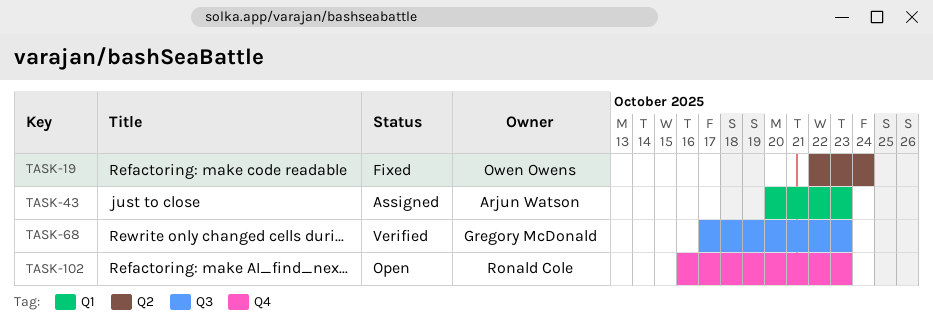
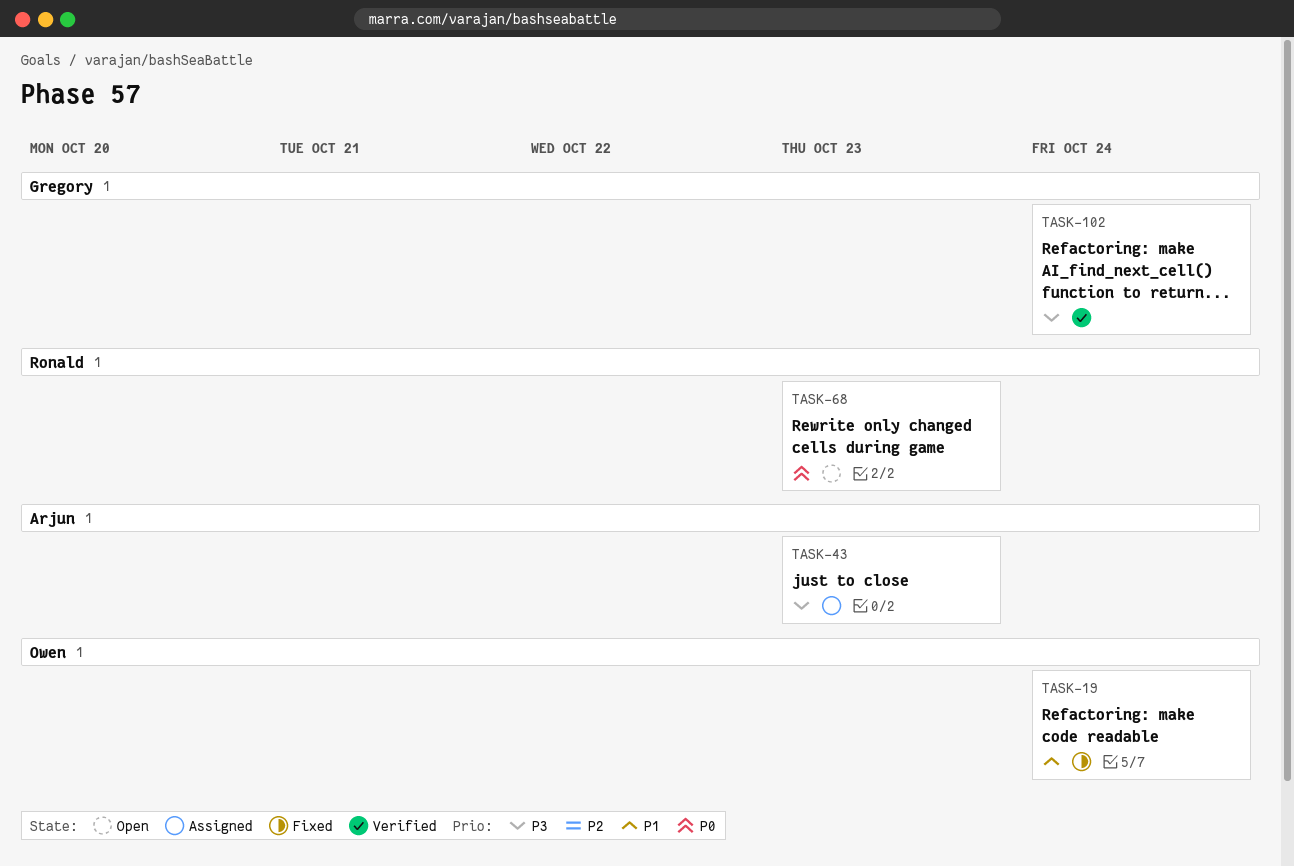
TASK-68, status: Verified -> Open
TASK-68, owner: Gregory McDonald -> Ronald Cole
TASK-102, status: Open -> Verified
TASK-102, owner: Ronald Cole -> Gregory McDonald
TASK-102, due: Oct 23 -> Oct 24

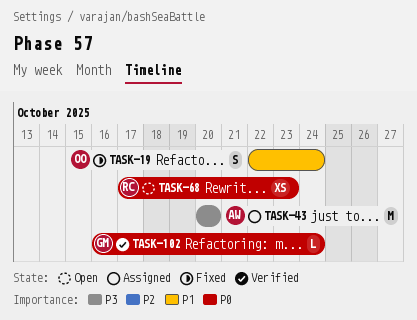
TASK-43, due: Oct 23 -> Oct 20
TASK-102, priority: P3 -> P0

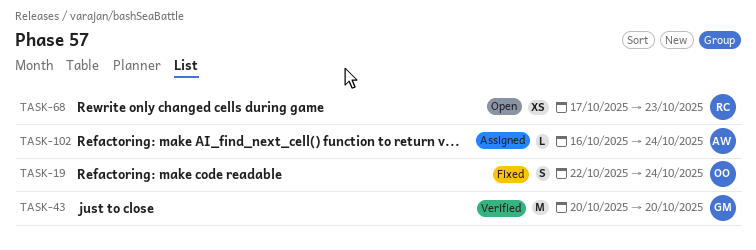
TASK-43, status: Assigned -> Verified
TASK-43, owner: AW -> GM
TASK-102, status: Verified -> Assigned
TASK-102, owner: GM -> AW

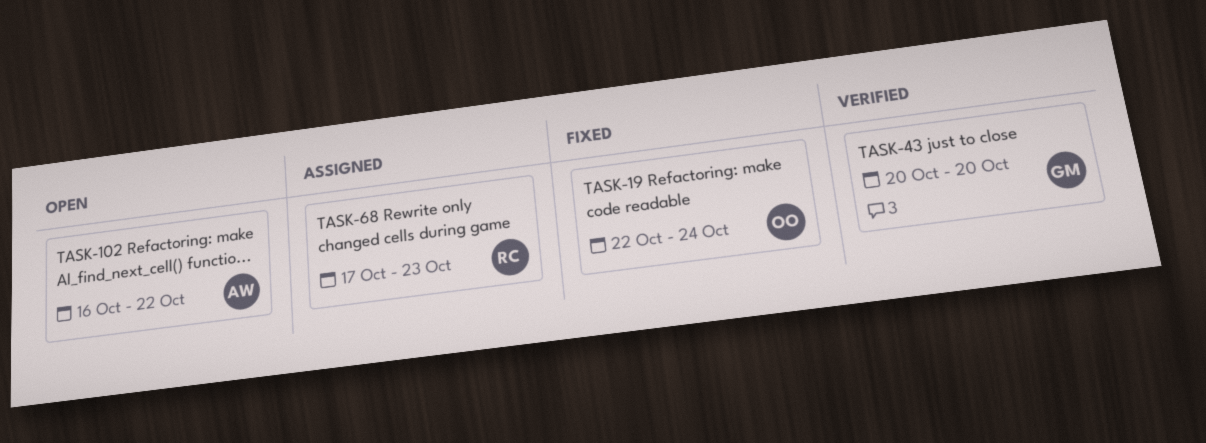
TASK-68, status: Open -> Assigned
TASK-102, status: Assigned -> Open
TASK-102, due: Oct 24 -> Oct 22

